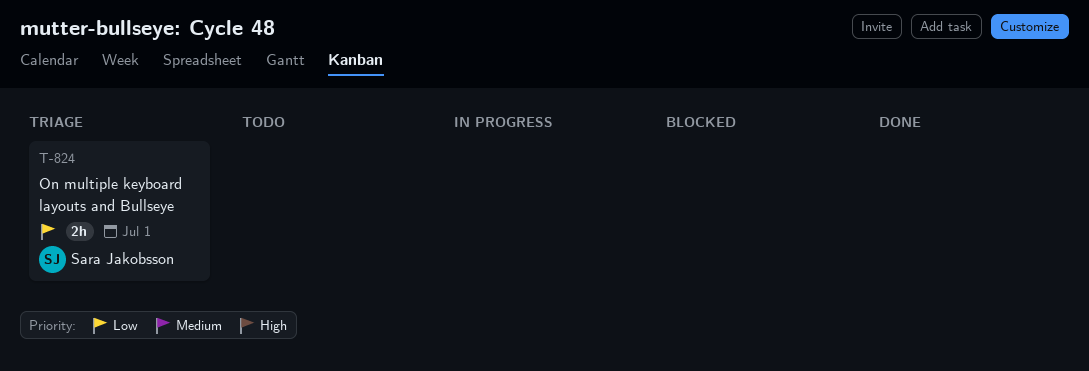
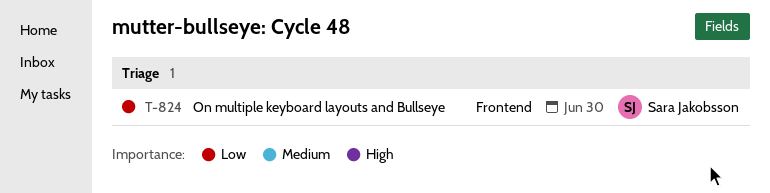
T-824, due: Jul 1 -> Jun 30

